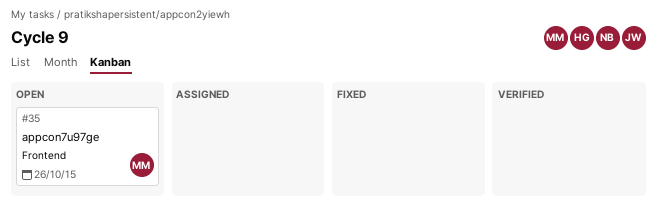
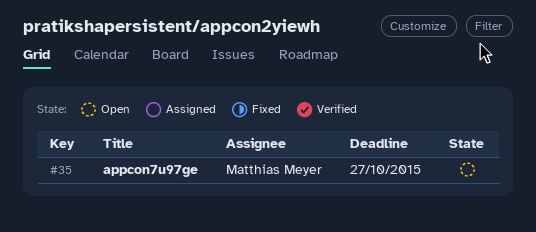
#35, due: Oct 26 -> Oct 27

